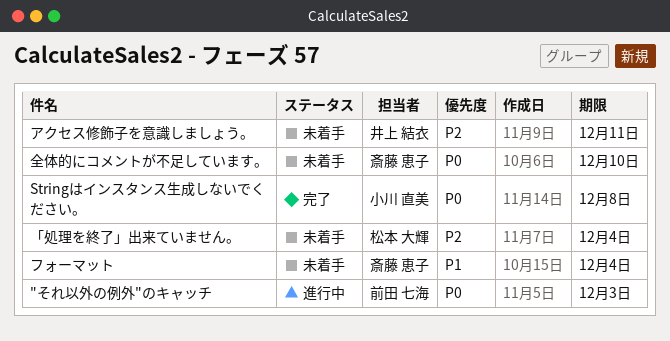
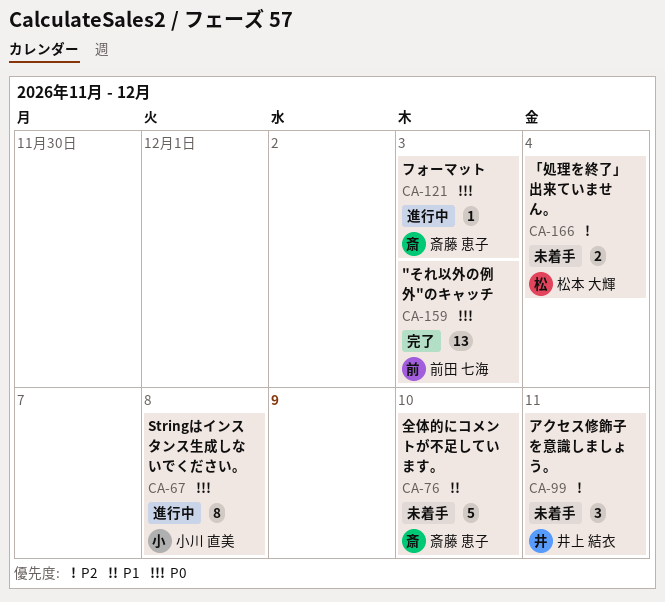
"それ以外の例外"のキャッチ, status: 進行中 -> 完了
Stringはインスタンス生成しないでください。, status: 完了 -> 進行中
フォーマット, status: 未着手 -> 進行中
フォーマット, priority: P1 -> P0
フォーマット, due: Dec 4 -> Dec 3
全体的にコメントが不足しています。, priority: P0 -> P1

